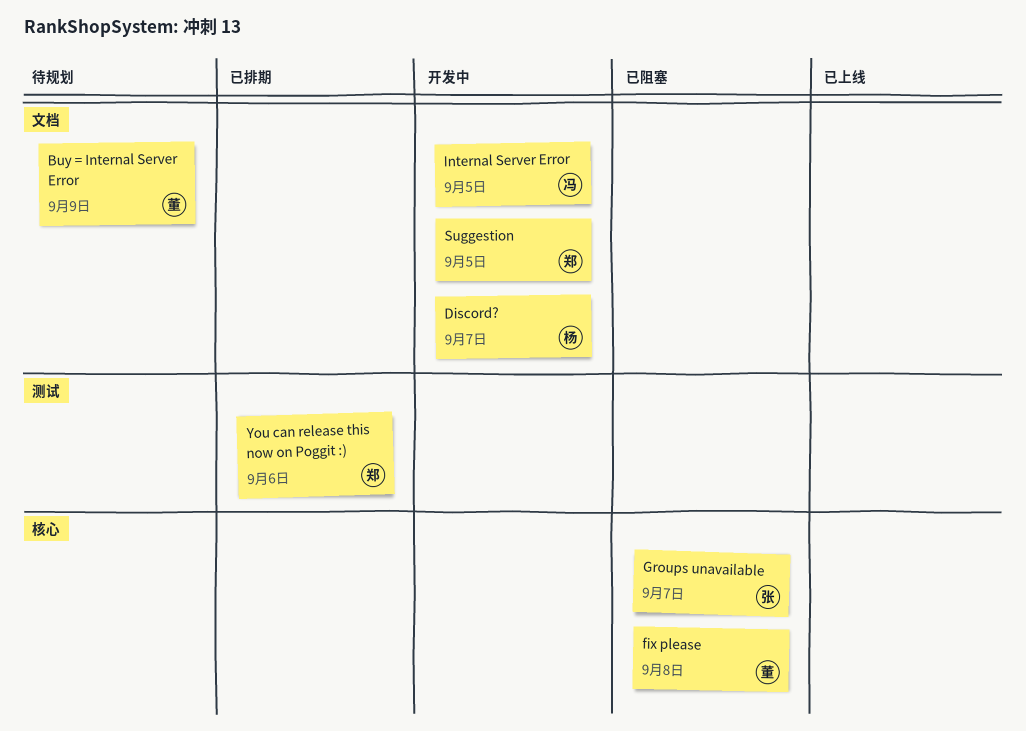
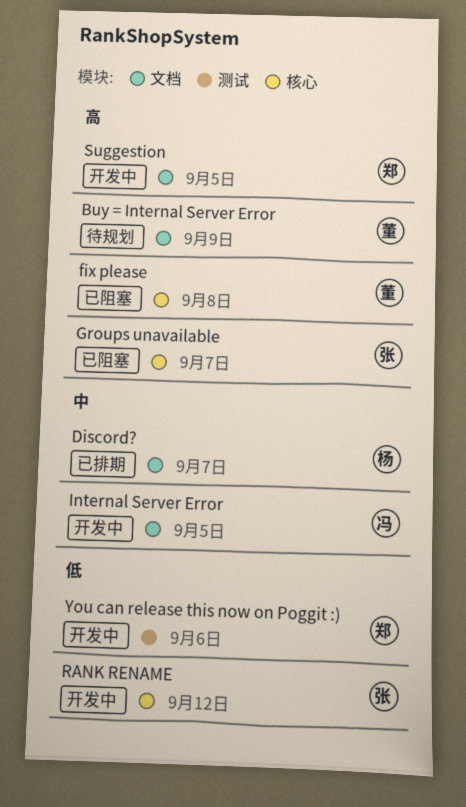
Discord?, status: 开发中 -> 已排期
RANK RENAME: none -> present
You can release this now on Poggit :), status: 已排期 -> 开发中

